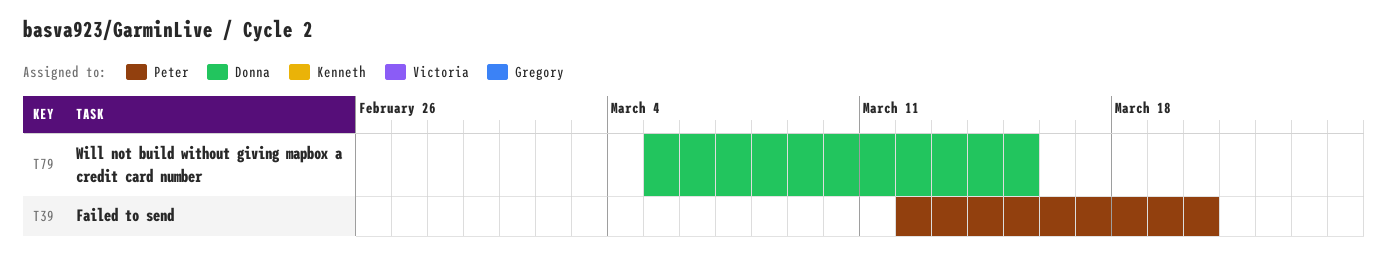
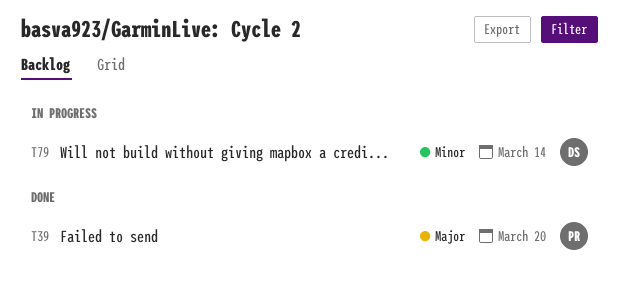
T79, due: Mar 15 -> Mar 14

